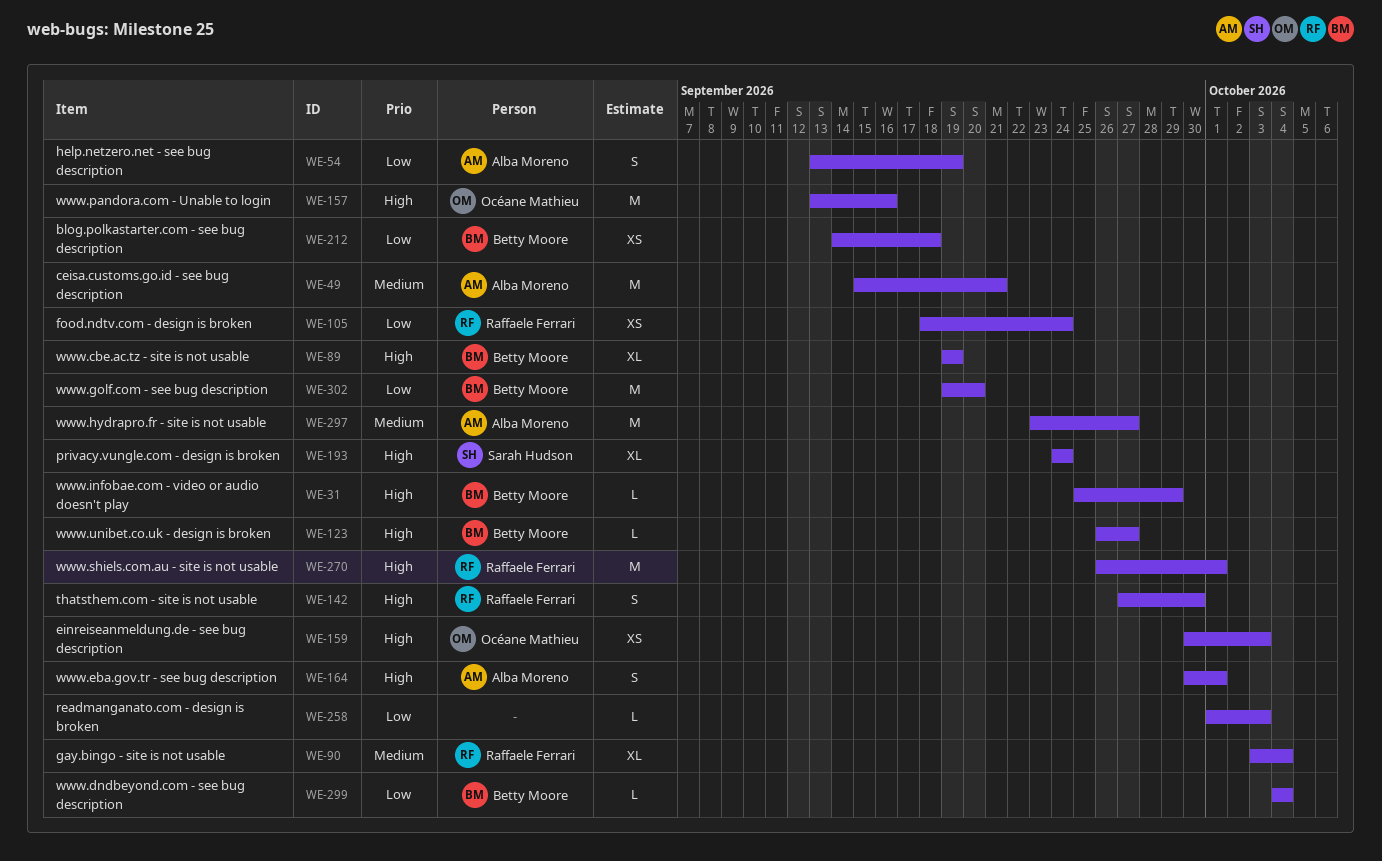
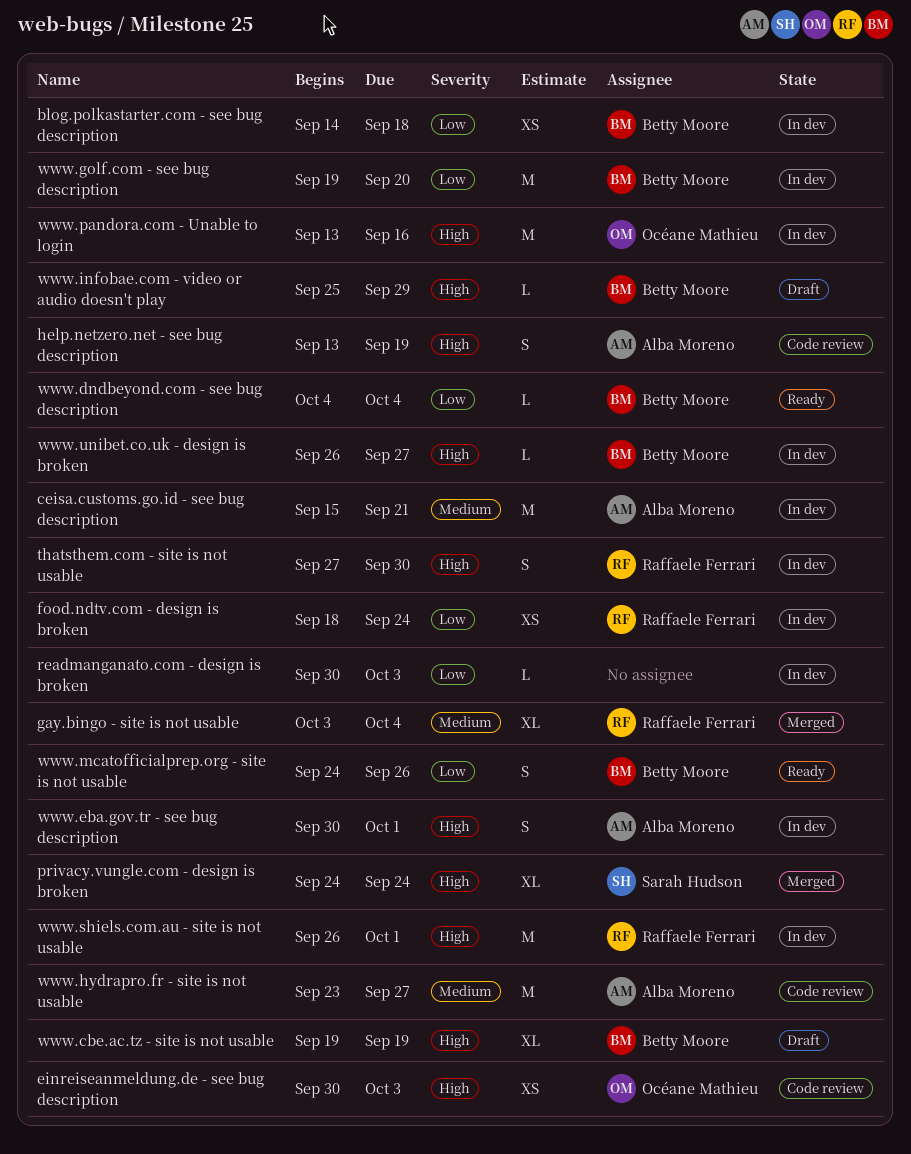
help.netzero.net - see bug description, priority: Low -> High
readmanganato.com - design is broken, start: Oct 1 -> Sep 30
www.mcatofficialprep.org - site is not usable: none -> present

